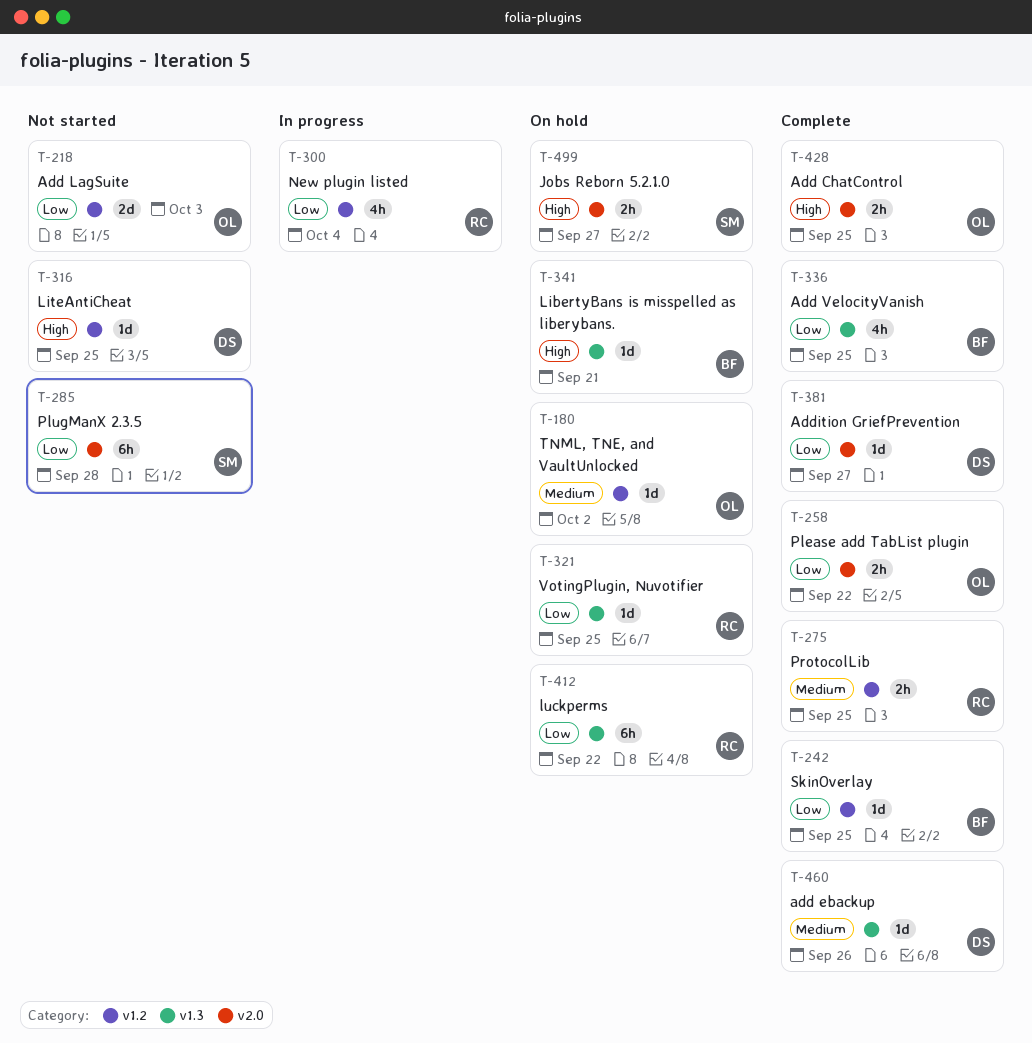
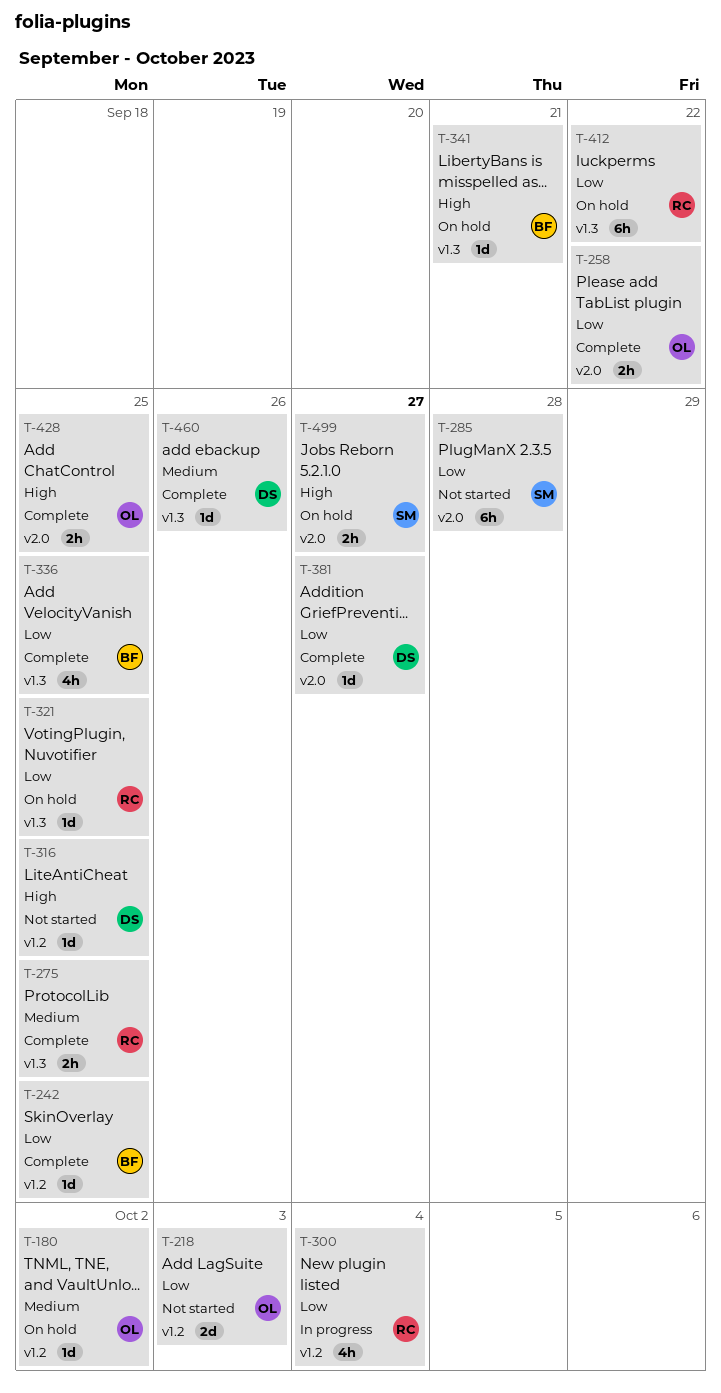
T-275, label: v1.2 -> v1.3

